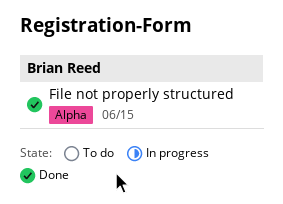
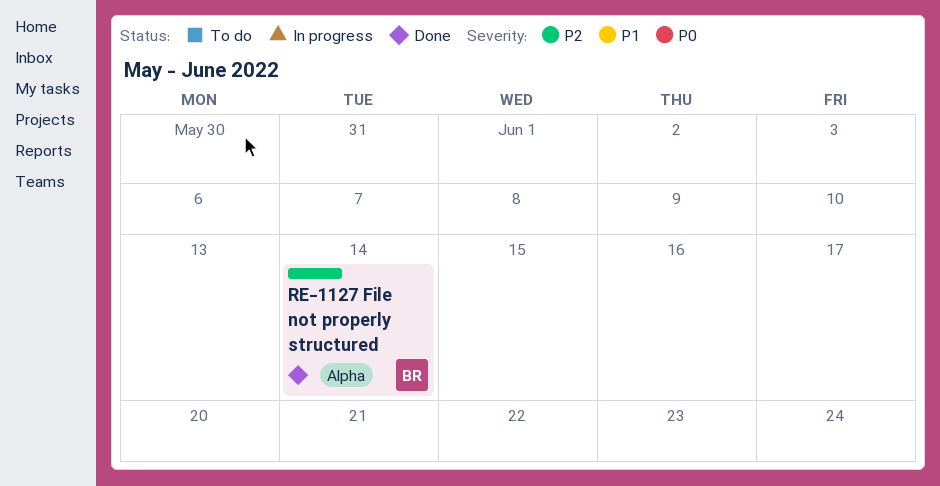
File not properly structured, due: Jun 15 -> Jun 14

